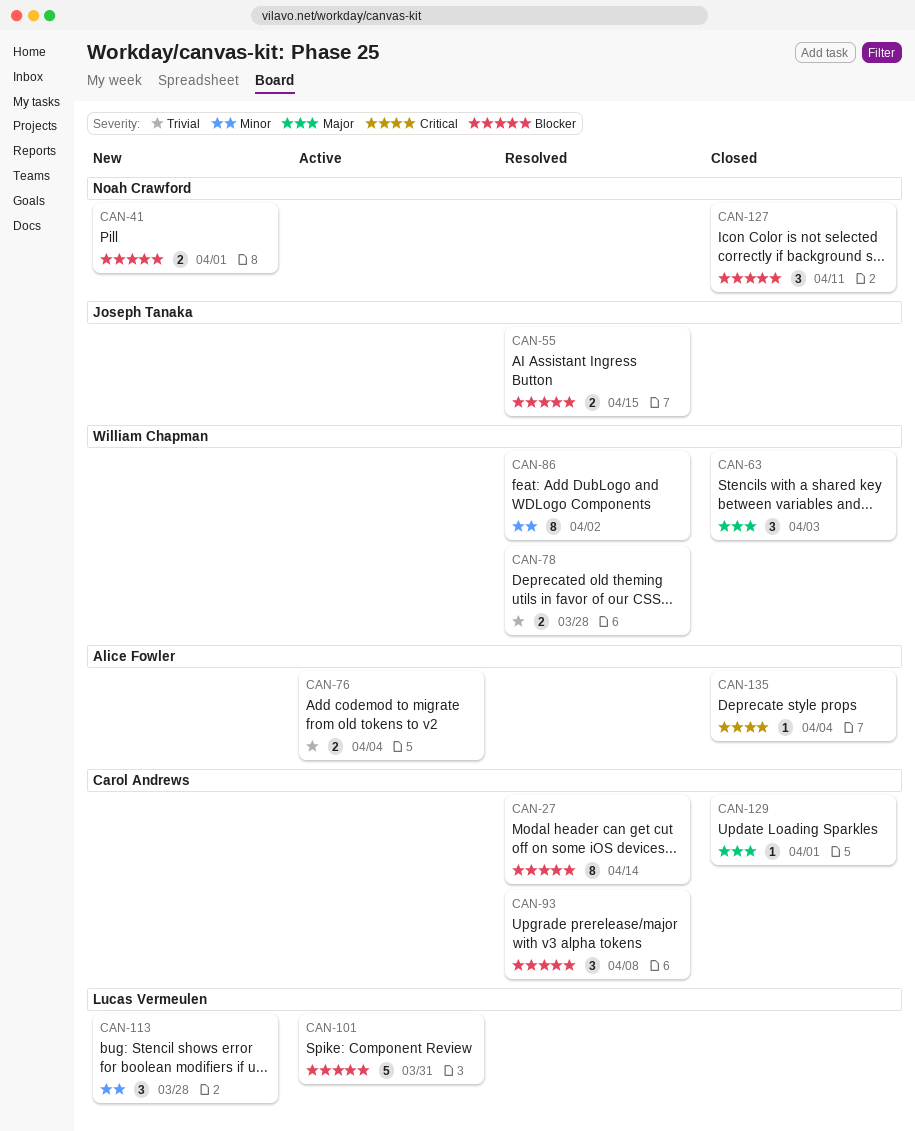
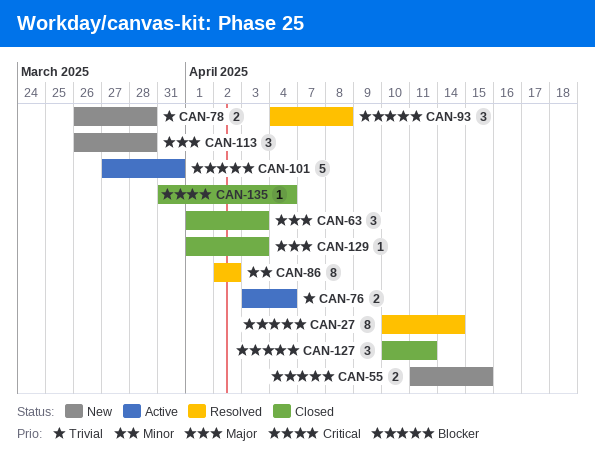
CAN-41: present -> none
CAN-55, status: Resolved -> New
CAN-78, status: Resolved -> New
CAN-113, priority: Minor -> Major
CAN-129, due: Apr 1 -> Apr 3

